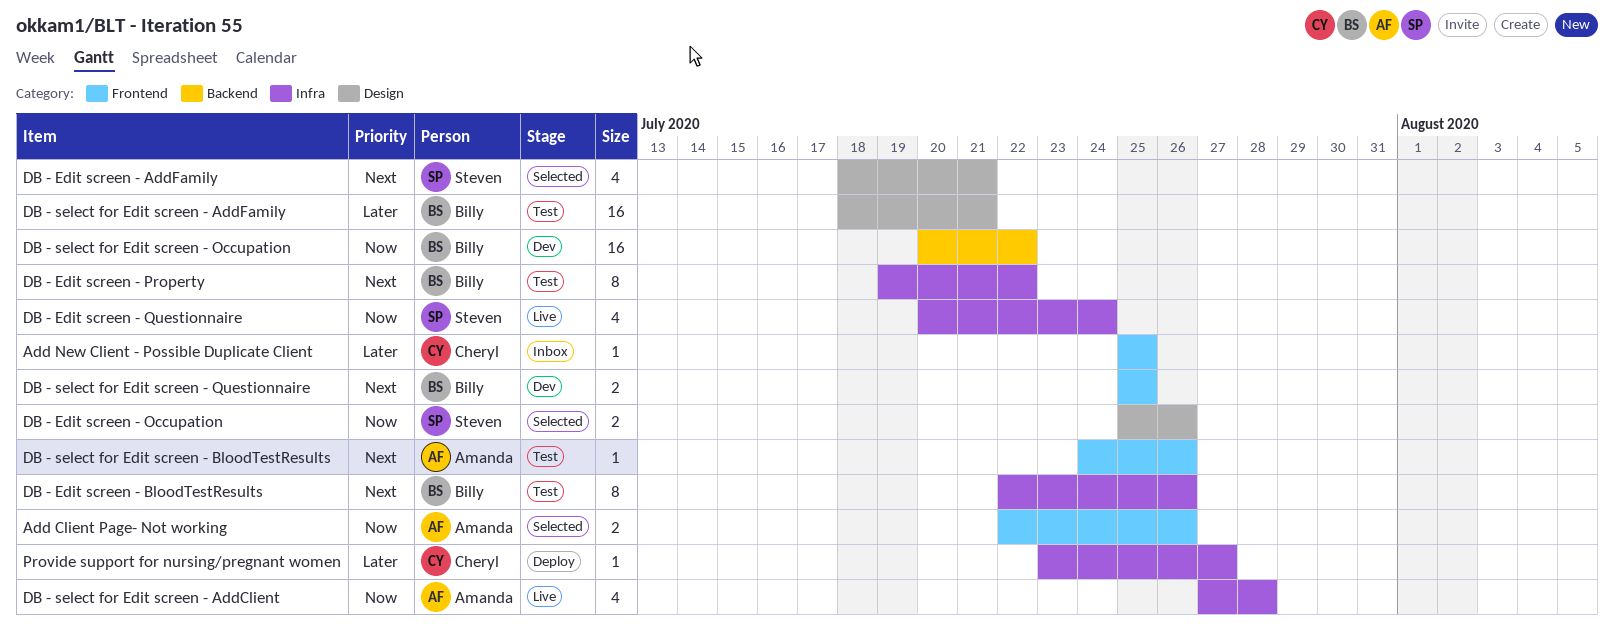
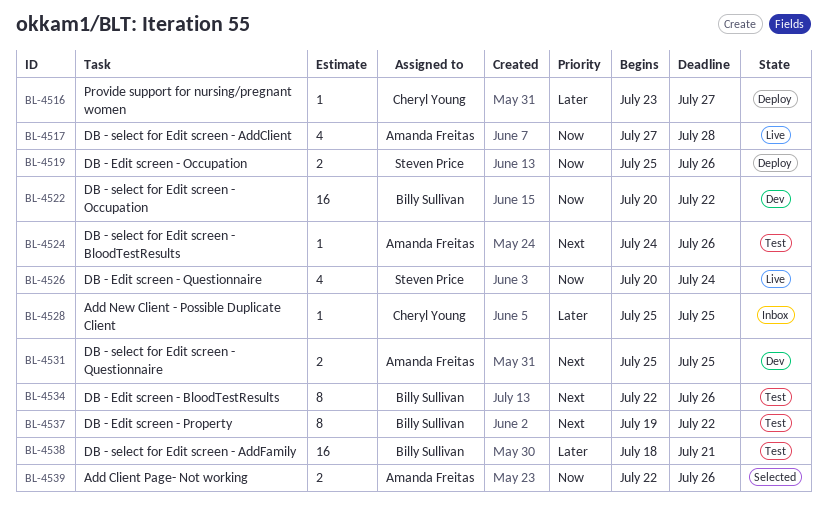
DB - Edit screen - AddFamily: present -> none
DB - Edit screen - Occupation, status: Selected -> Deploy
DB - select for Edit screen - Questionnaire, owner: Billy Sullivan -> Amanda Freitas

